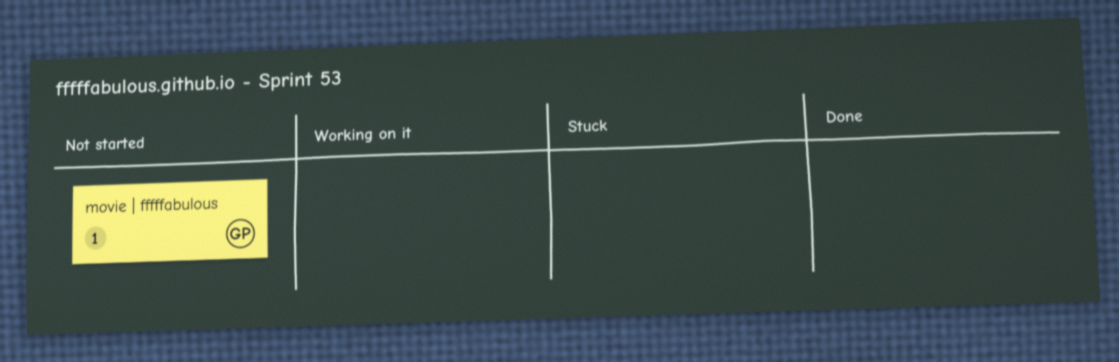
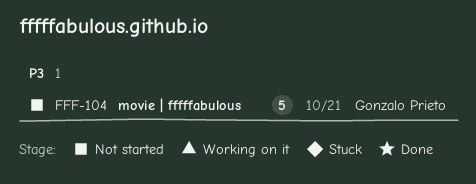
movie | fffffabulous, estimate: 1 -> 5

